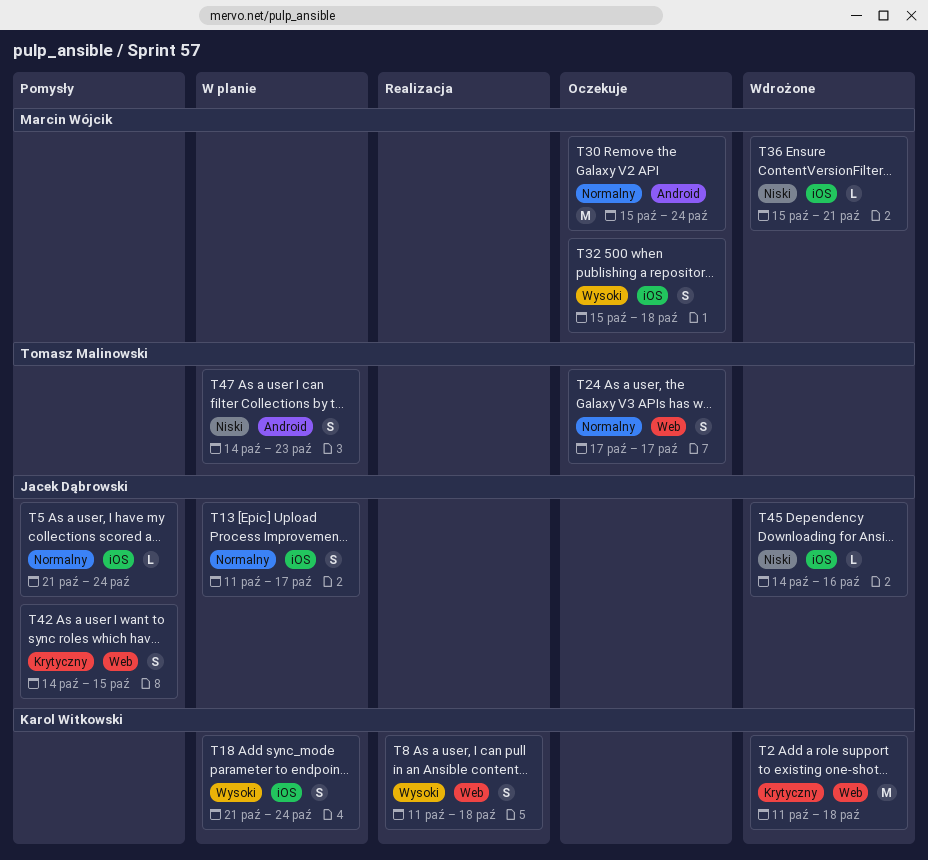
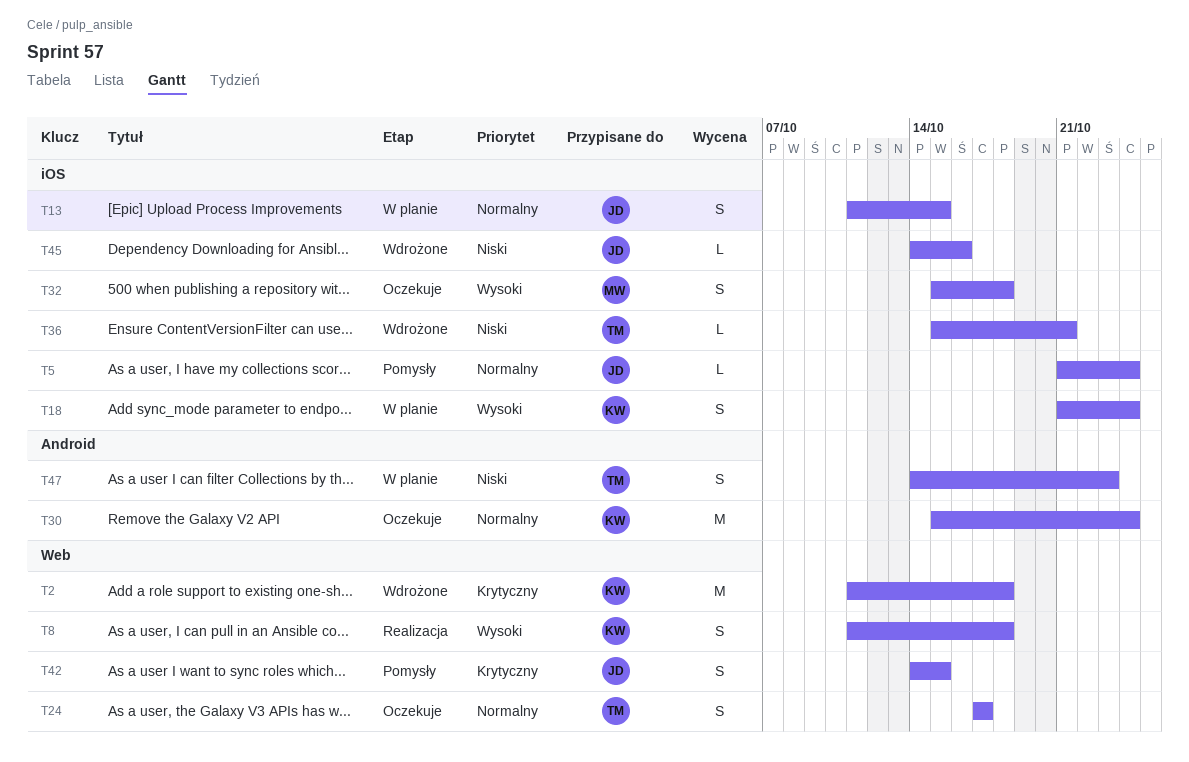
T13, due: Oct 17 -> Oct 15
T30, owner: Marcin Wójcik -> Karol Witkowski
T36, owner: Marcin Wójcik -> Tomasz Malinowski

